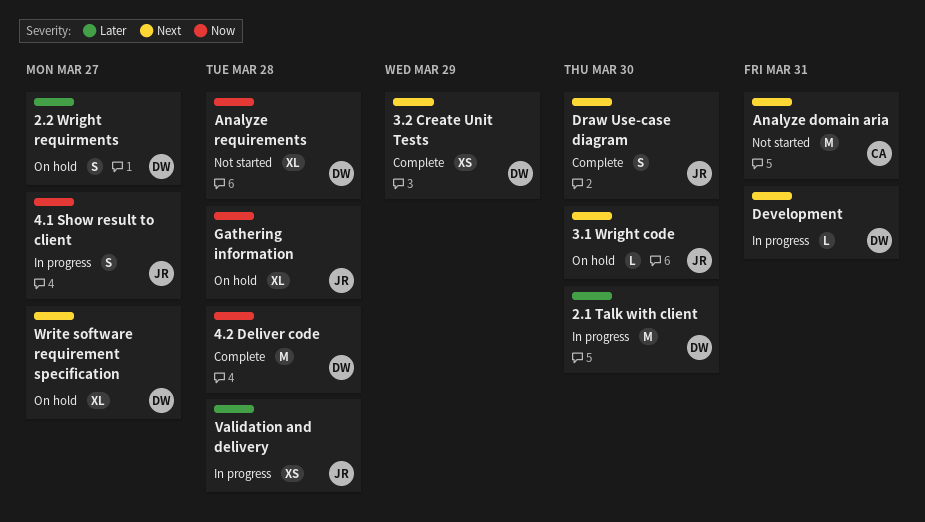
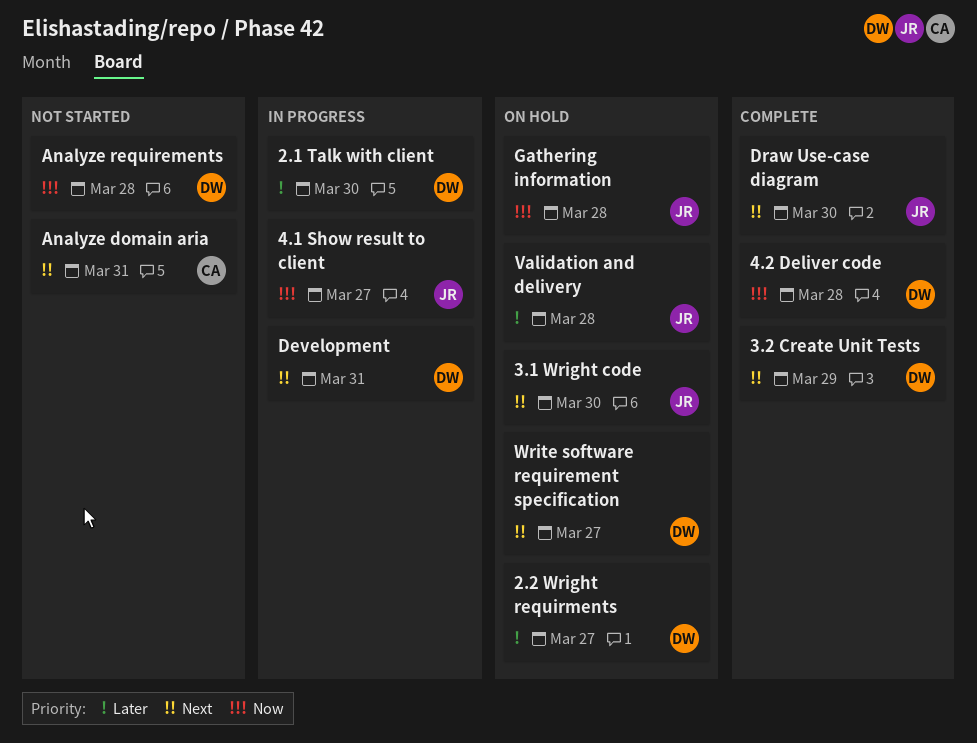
Validation and delivery, status: In progress -> On hold

